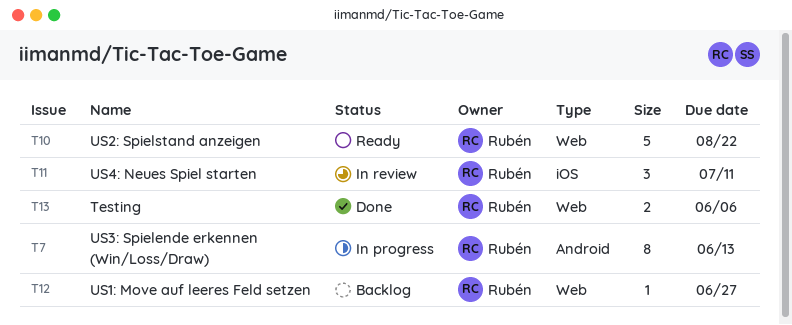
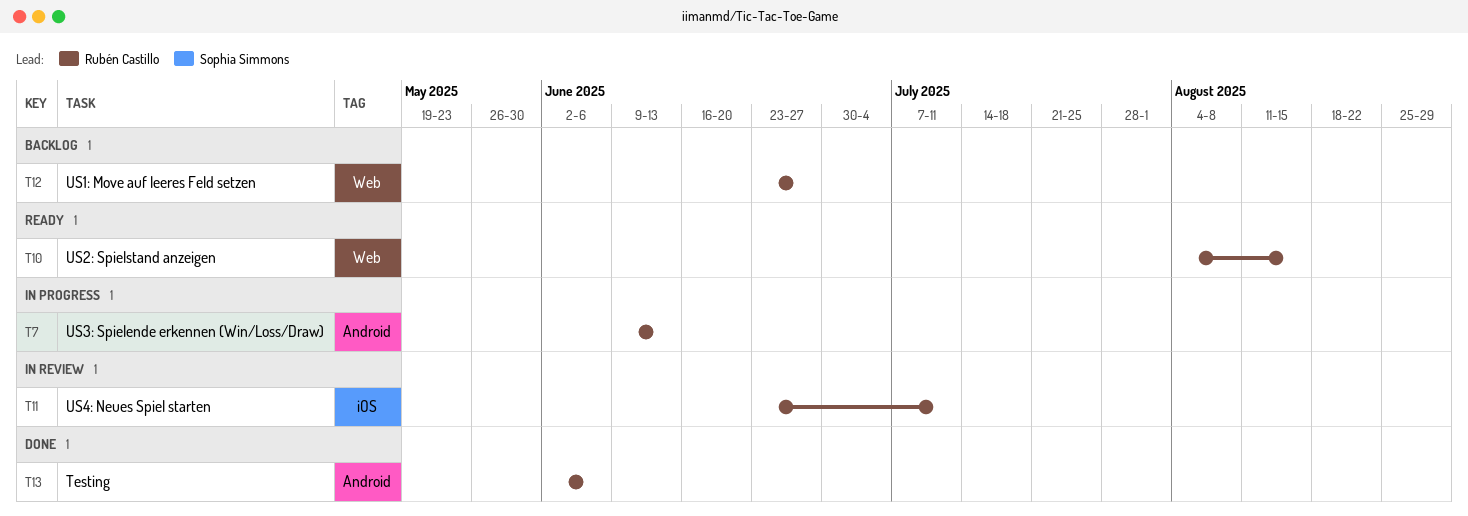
T10, due: Aug 22 -> Aug 15
T13, label: Web -> Android

